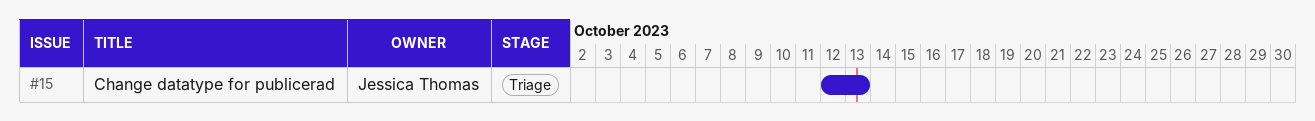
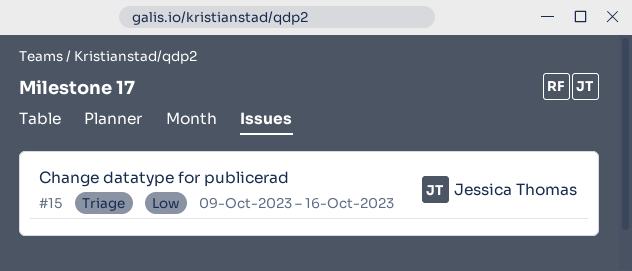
#15, start: Oct 12 -> Oct 9
#15, due: Oct 13 -> Oct 16

